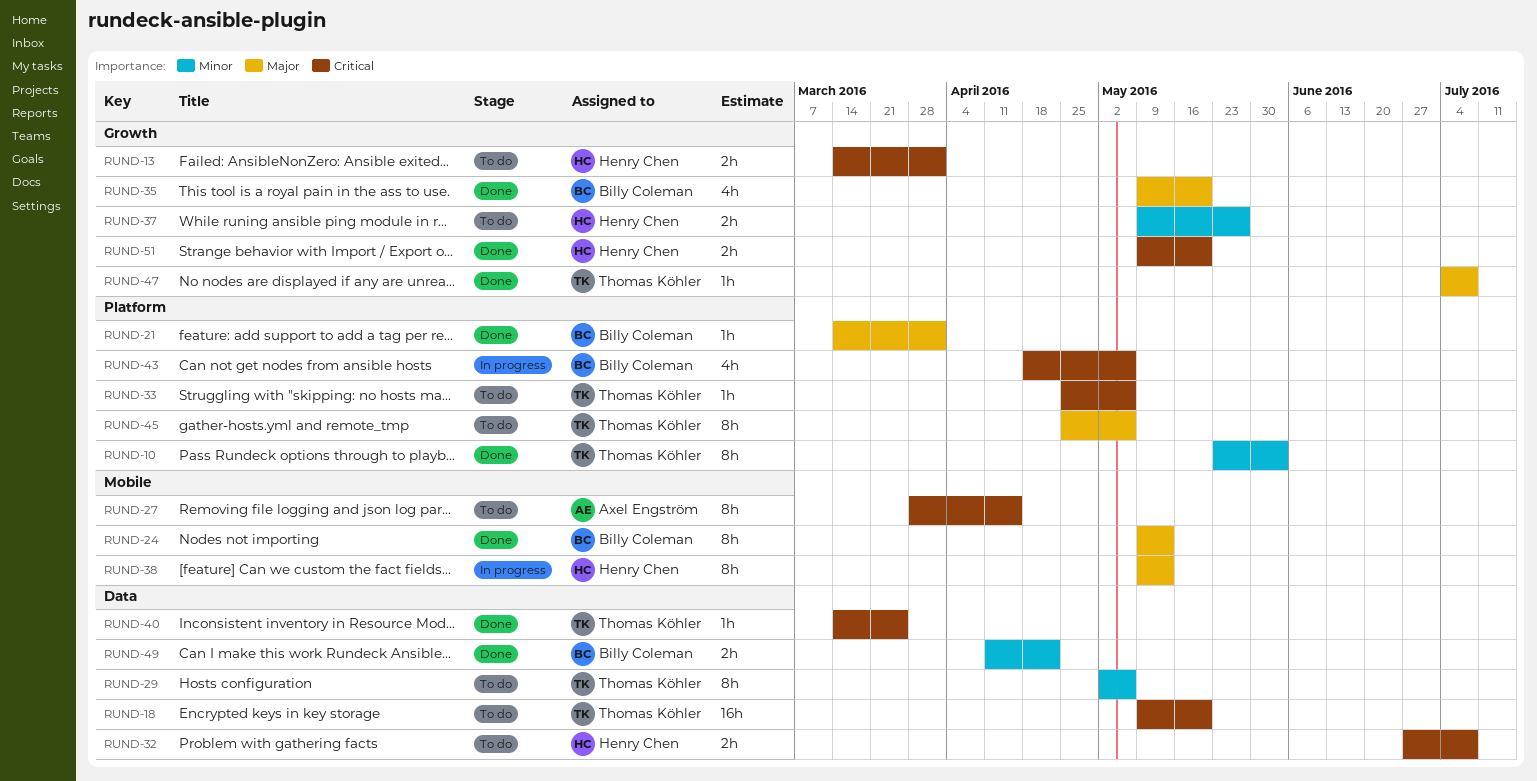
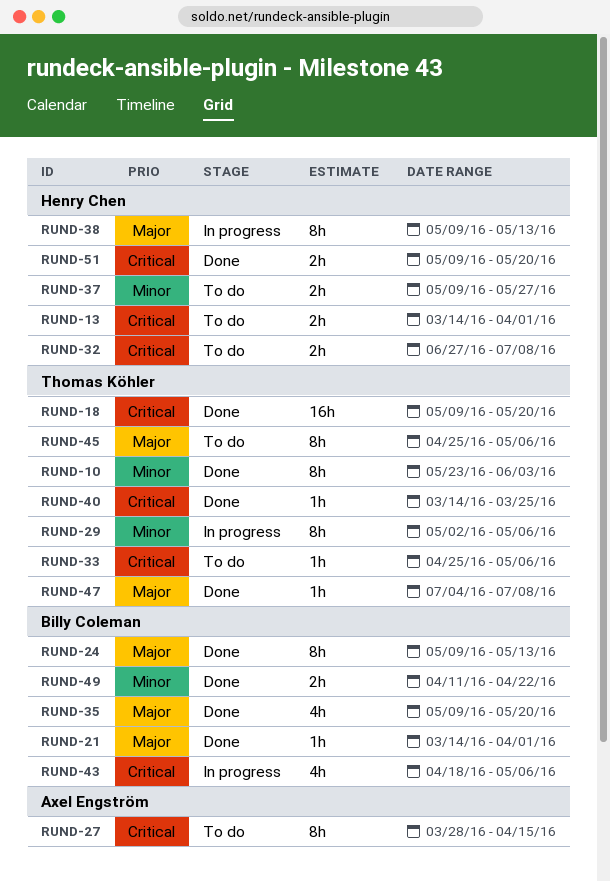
RUND-18, status: To do -> Done
RUND-29, status: To do -> In progress

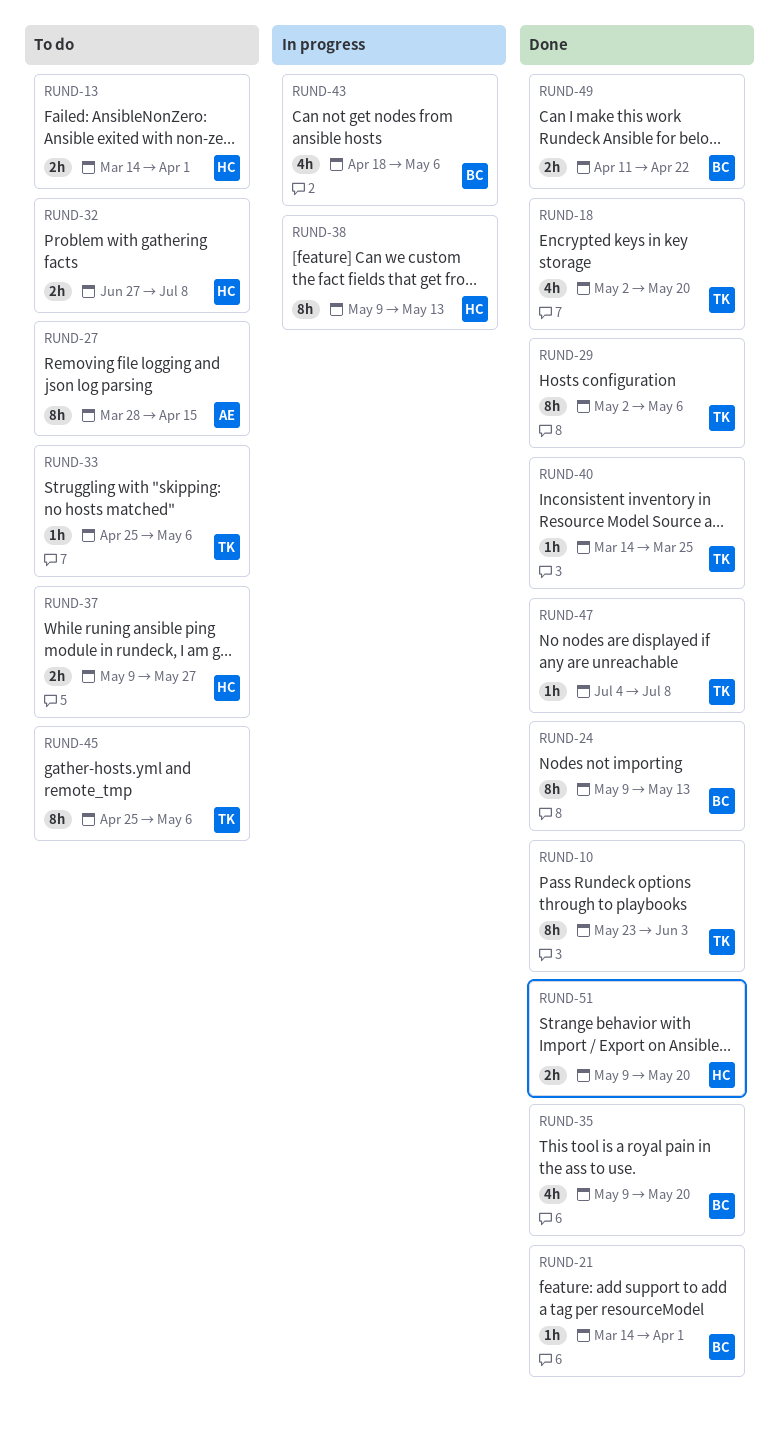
RUND-18, estimate: 16h -> 4h
RUND-18, start: May 9 -> May 2
RUND-29, status: In progress -> Done

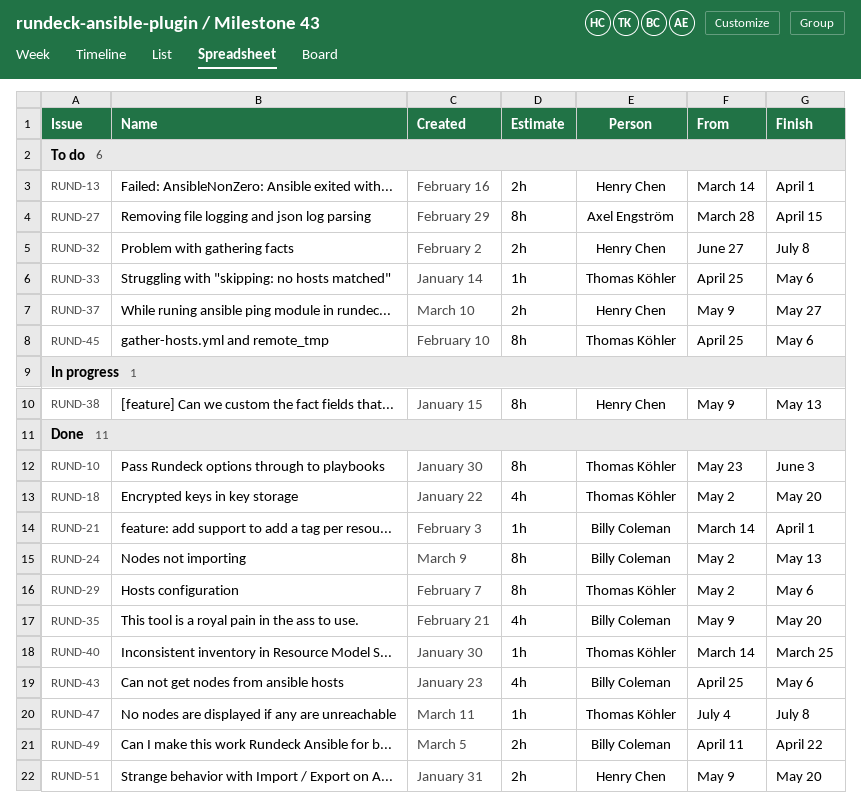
RUND-24, start: May 9 -> May 2
RUND-43, status: In progress -> Done
RUND-43, start: Apr 18 -> Apr 25

